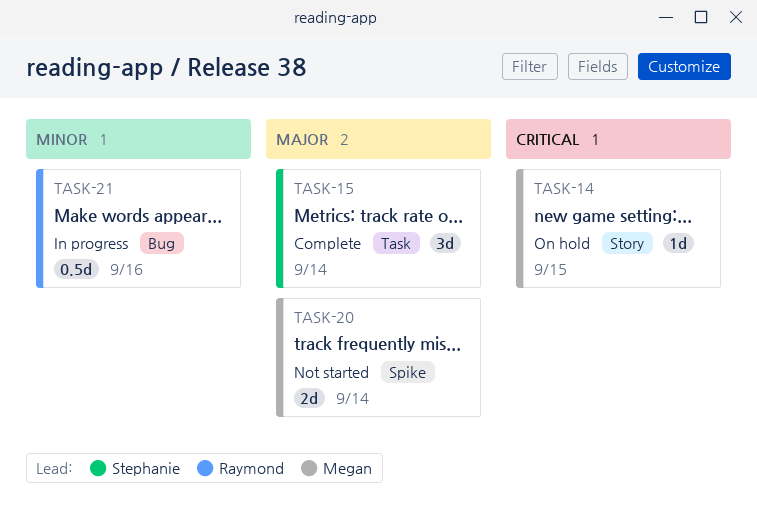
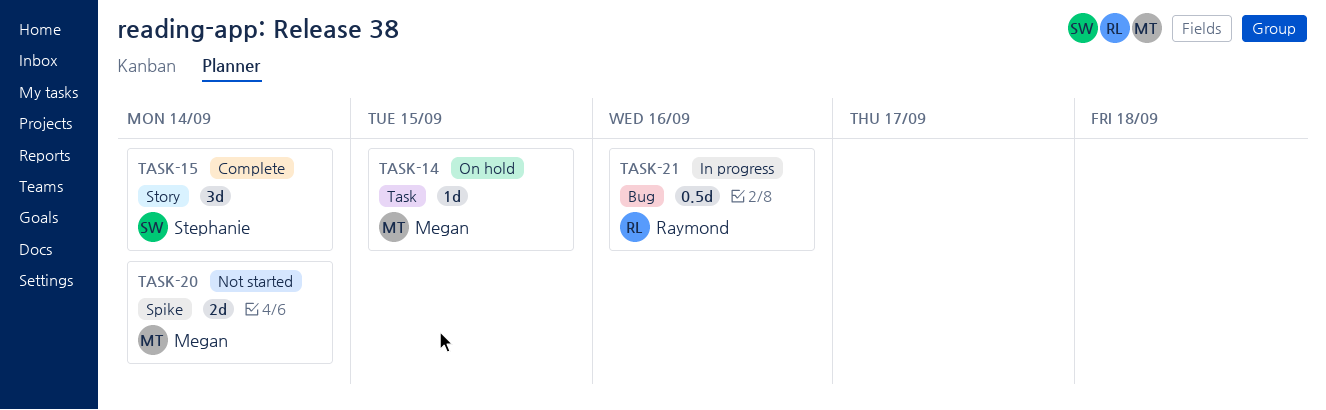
TASK-14, label: Story -> Task
TASK-15, label: Task -> Story

